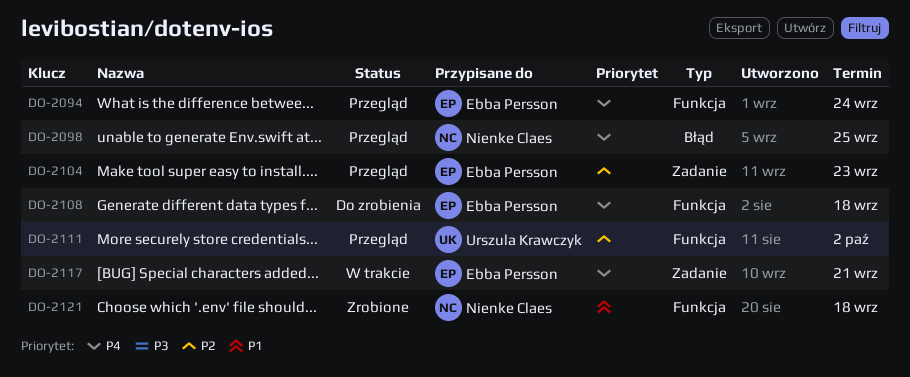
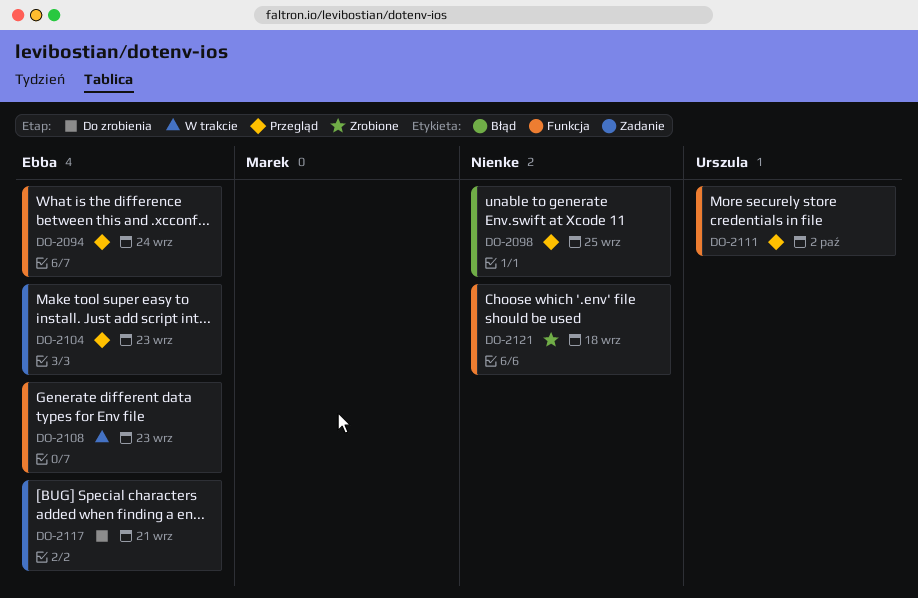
DO-2108, status: Do zrobienia -> W trakcie
DO-2108, due: Sep 18 -> Sep 23
DO-2117, status: W trakcie -> Do zrobienia

